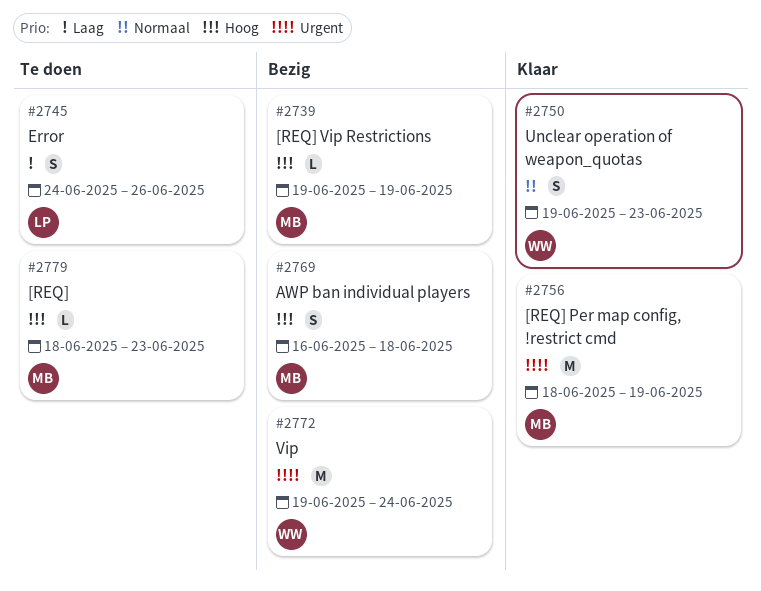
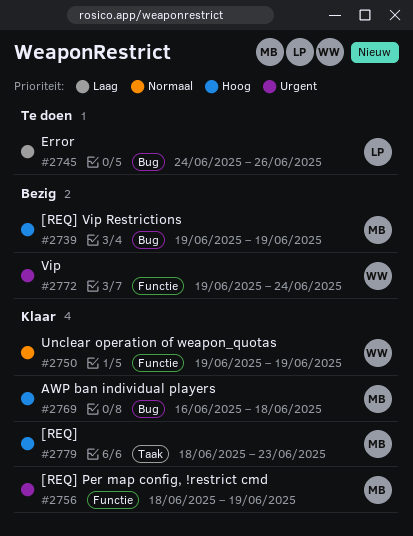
#2750, due: Jun 23 -> Jun 19
#2769, status: Bezig -> Klaar
#2779, status: Te doen -> Klaar

